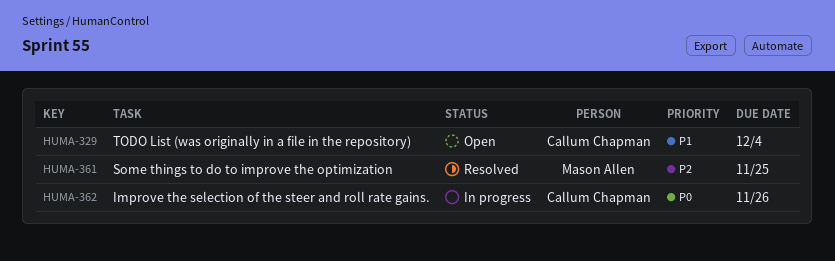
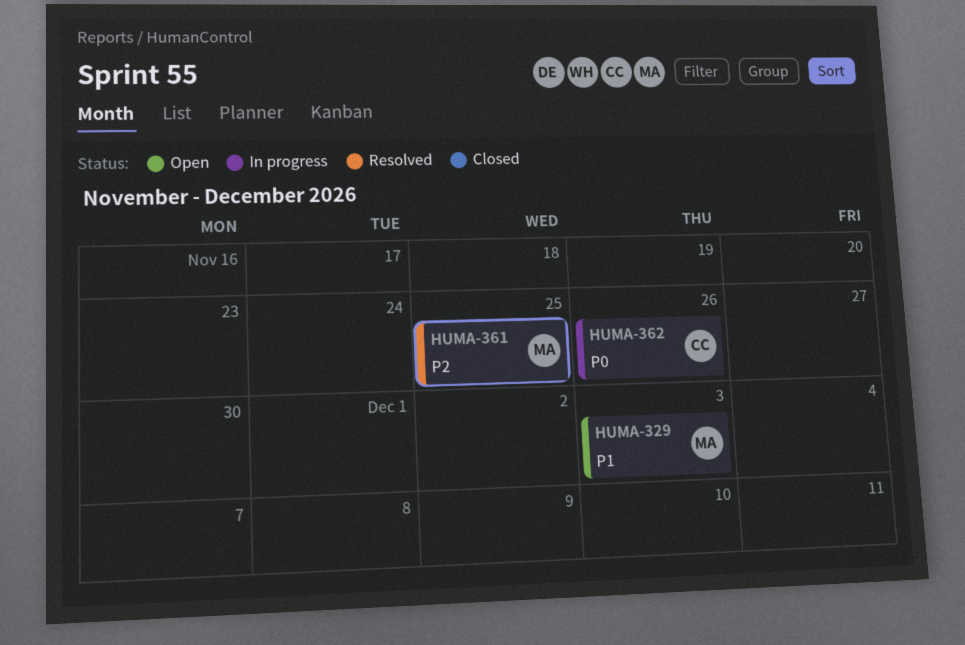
HUMA-329, owner: Callum Chapman -> Mason Allen
HUMA-329, due: Dec 4 -> Dec 3

